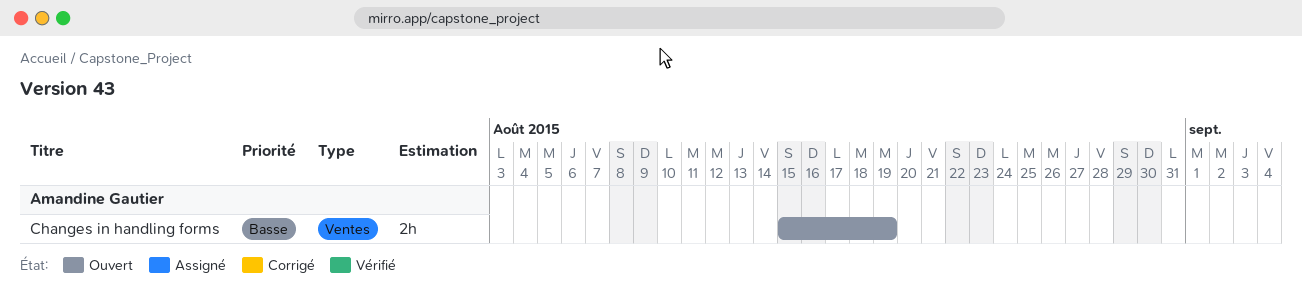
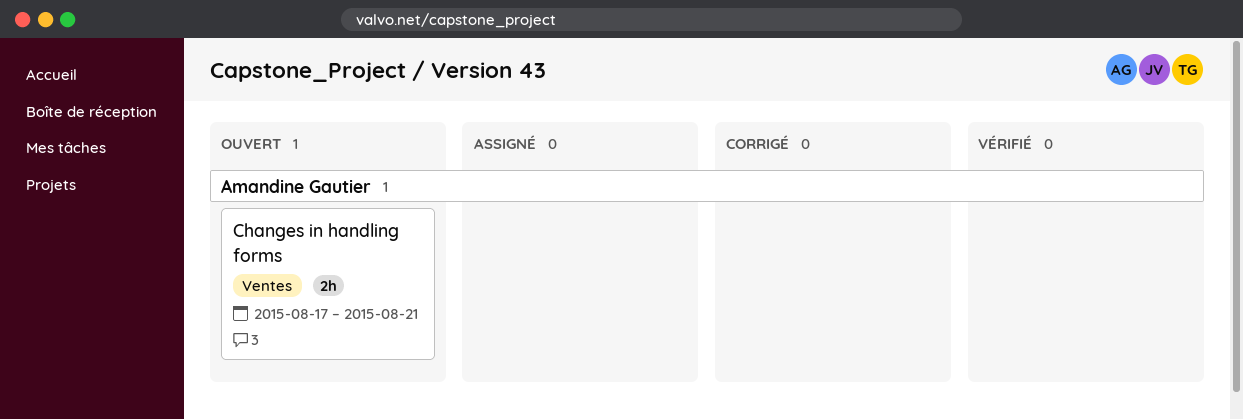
Changes in handling forms, start: Aug 15 -> Aug 17
Changes in handling forms, due: Aug 19 -> Aug 21

